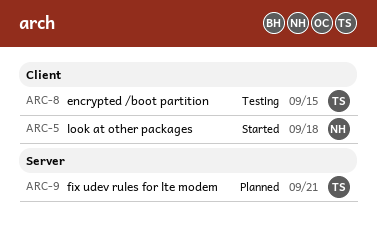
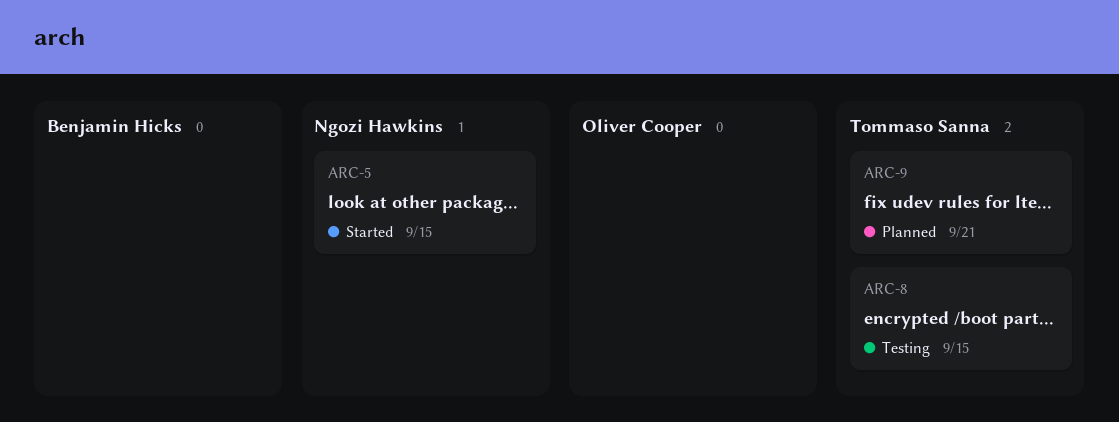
ARC-5, due: Sep 18 -> Sep 15

